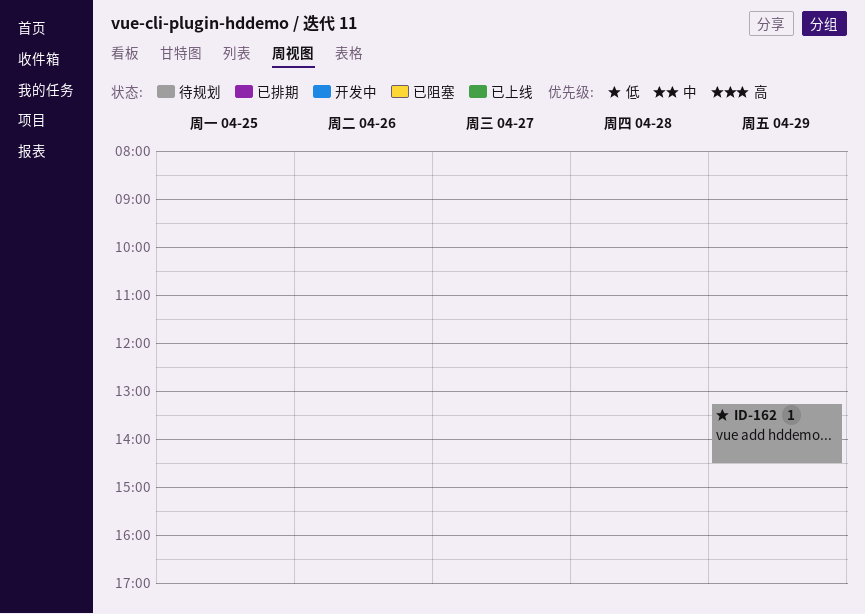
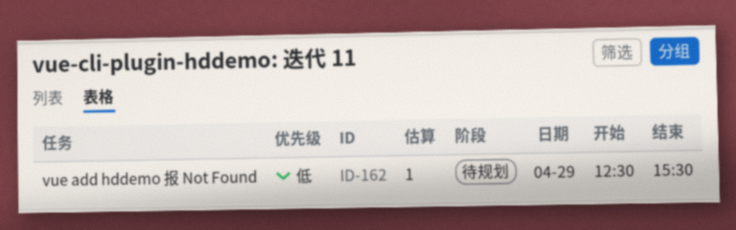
ID-162, begins: 13:15 -> 12:30
ID-162, ends: 14:30 -> 15:30

